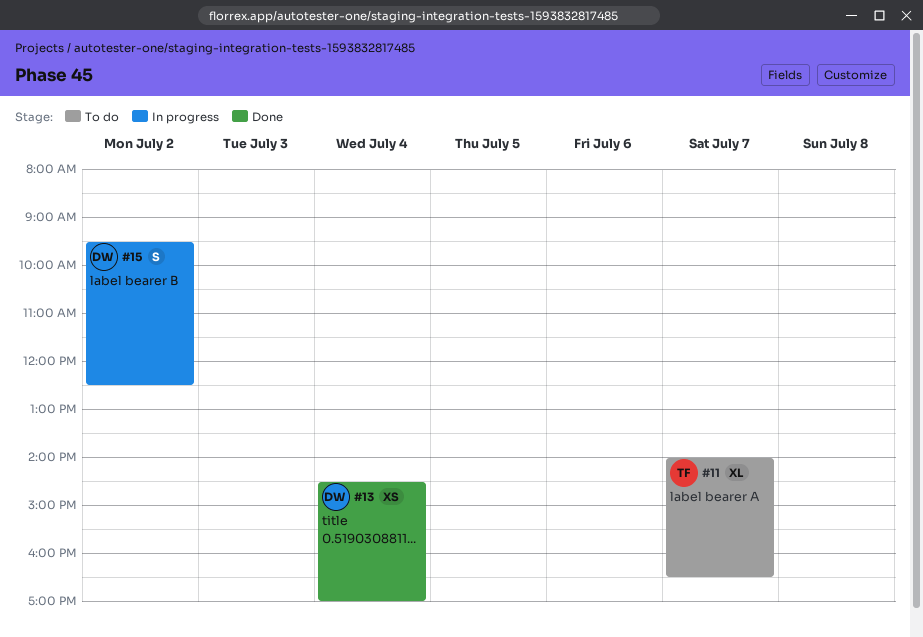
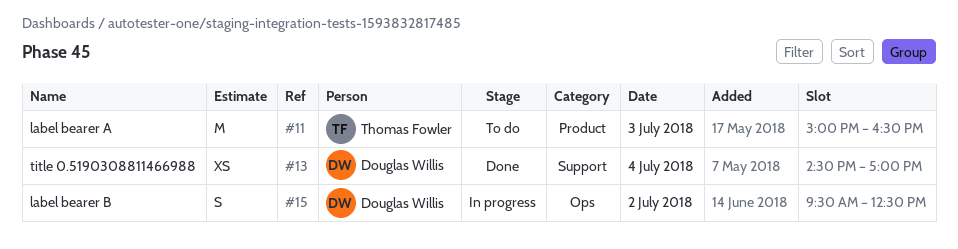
#11, estimate: XL -> M
#11, day: Jul 7 -> Jul 3
#11, begins: 14:00 -> 15:00

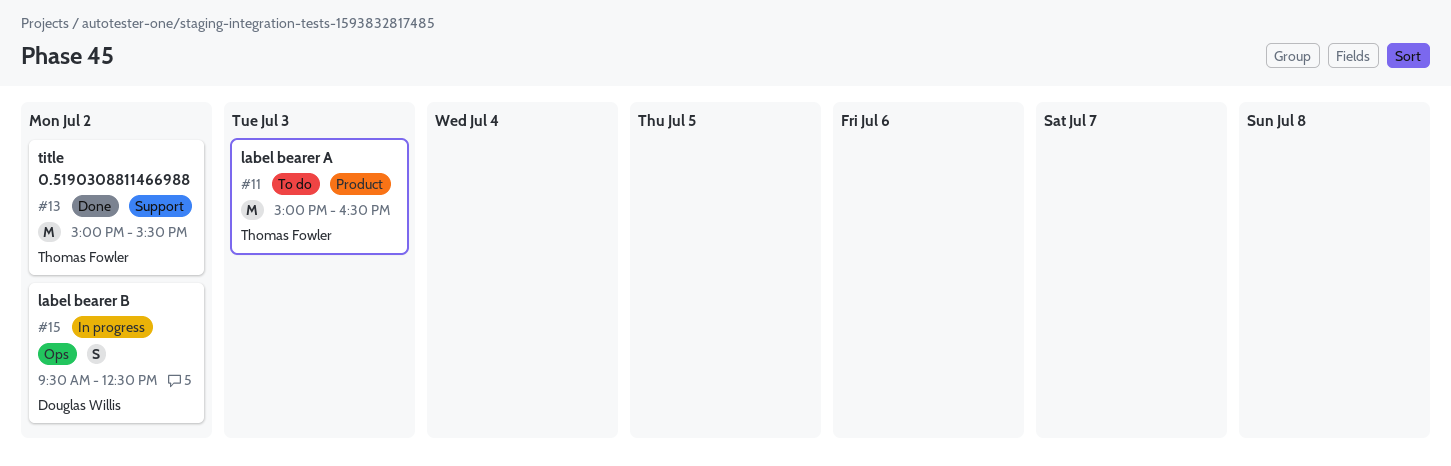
#13, owner: Douglas Willis -> Thomas Fowler
#13, estimate: XS -> M
#13, day: Jul 4 -> Jul 2
#13, begins: 14:30 -> 15:00
#13, ends: 17:00 -> 15:30

